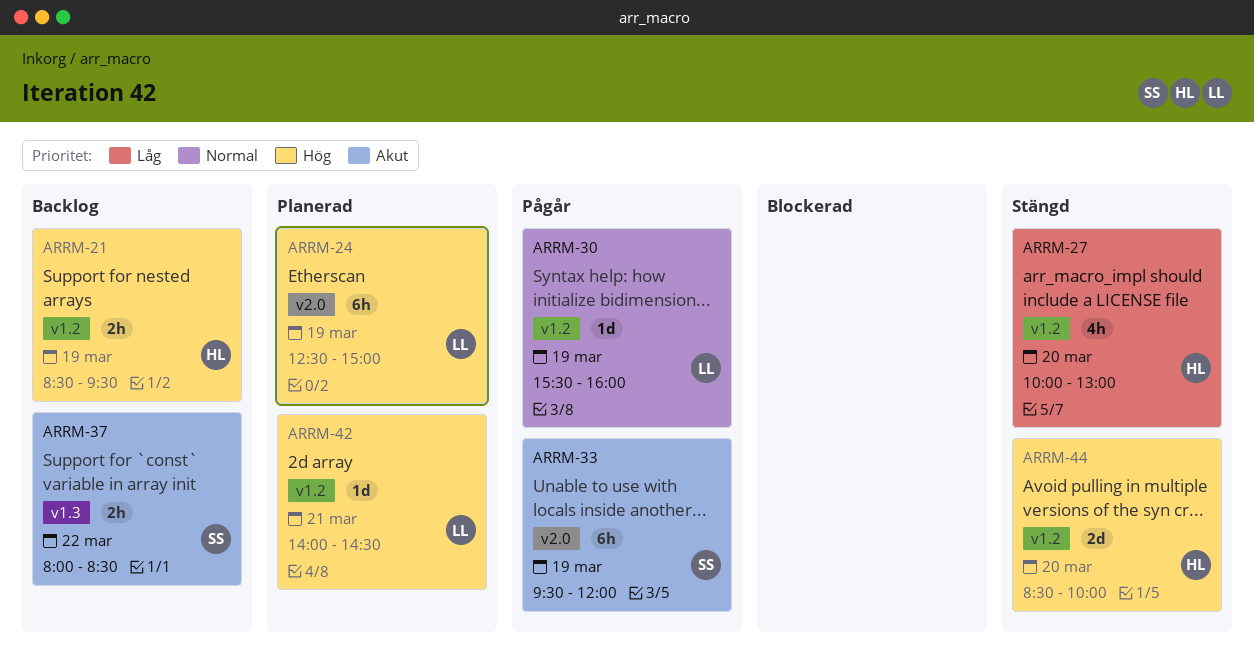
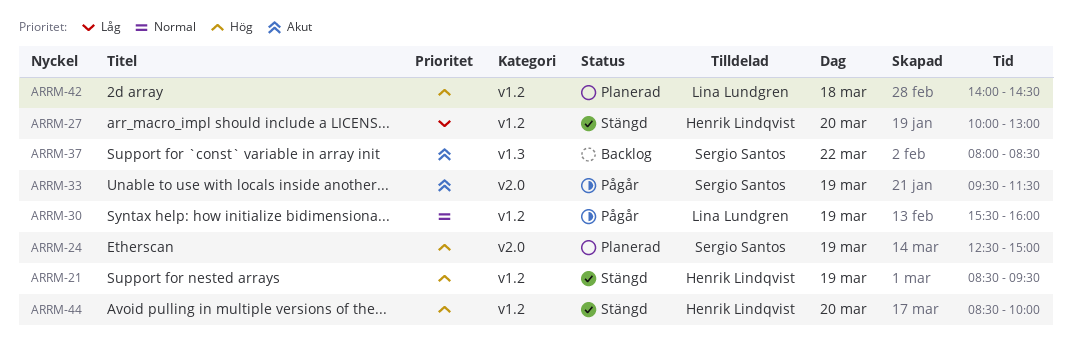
ARRM-21, status: Backlog -> Stängd
ARRM-24, owner: Lina Lundgren -> Sergio Santos
ARRM-33, ends: 12:00 -> 11:30
ARRM-42, day: Mar 21 -> Mar 18

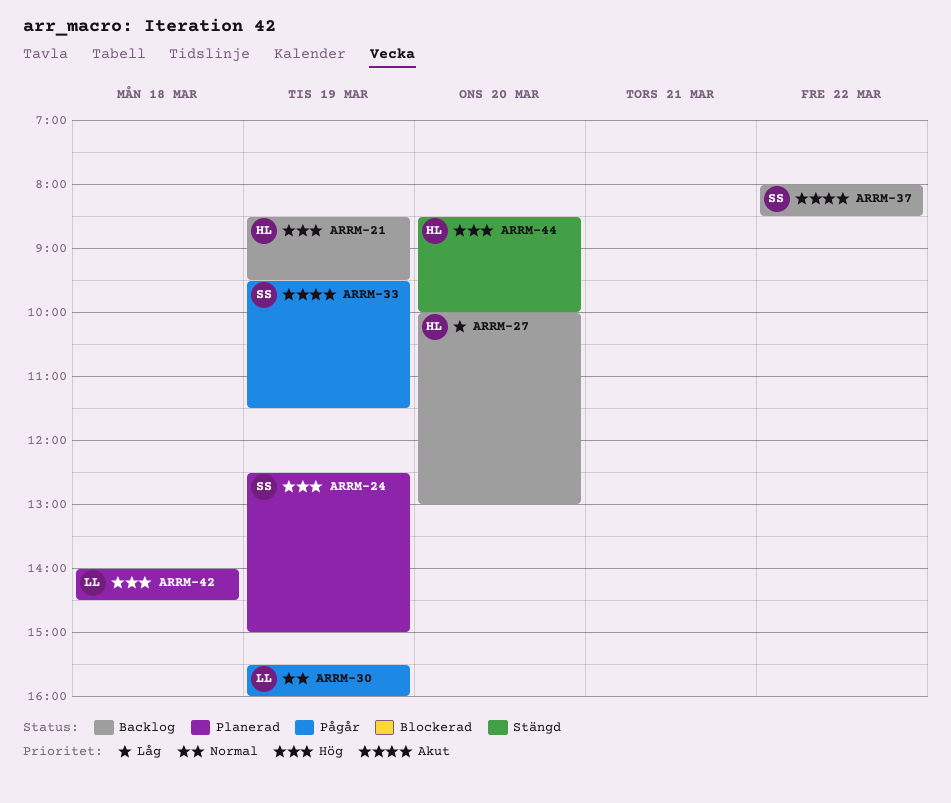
ARRM-21, status: Stängd -> Backlog
ARRM-27, status: Stängd -> Backlog

